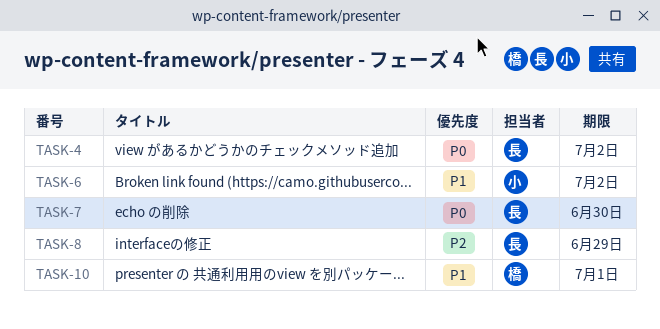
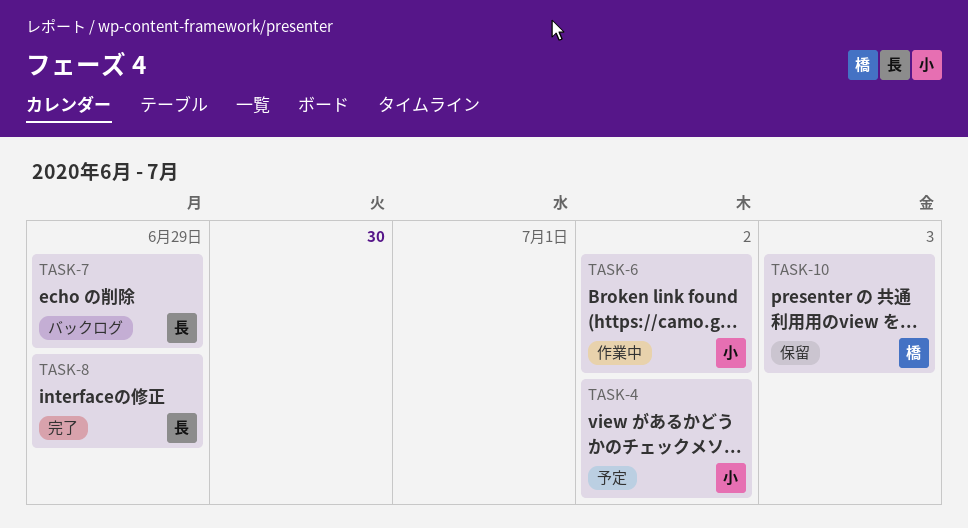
TASK-4, owner: 長 -> 小
TASK-7, due: Jun 30 -> Jun 29
TASK-10, due: Jul 1 -> Jul 3

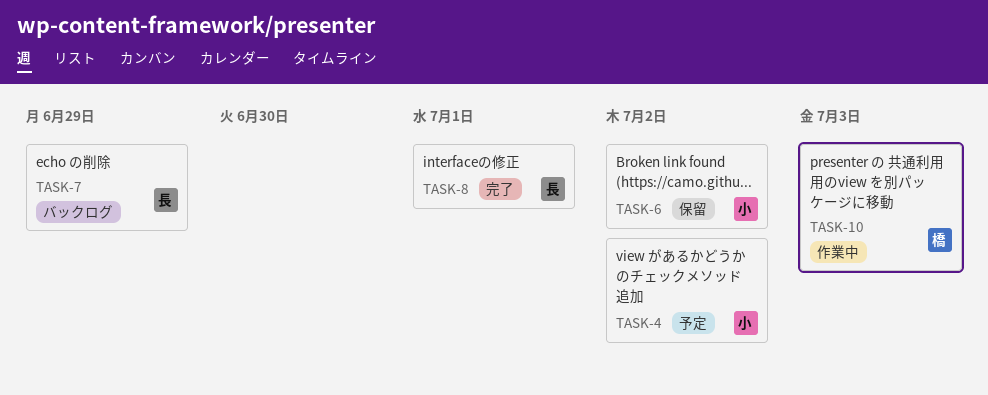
TASK-6, status: 作業中 -> 保留
TASK-8, due: Jun 29 -> Jul 1
TASK-10, status: 保留 -> 作業中

